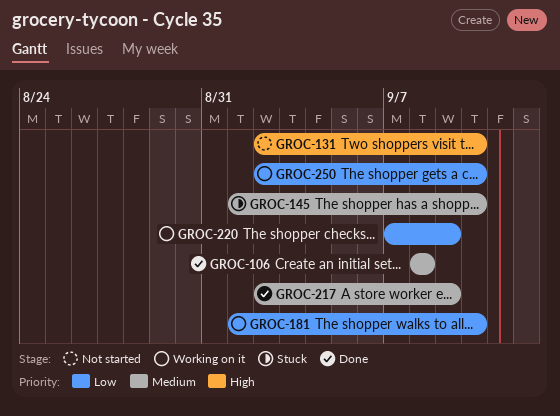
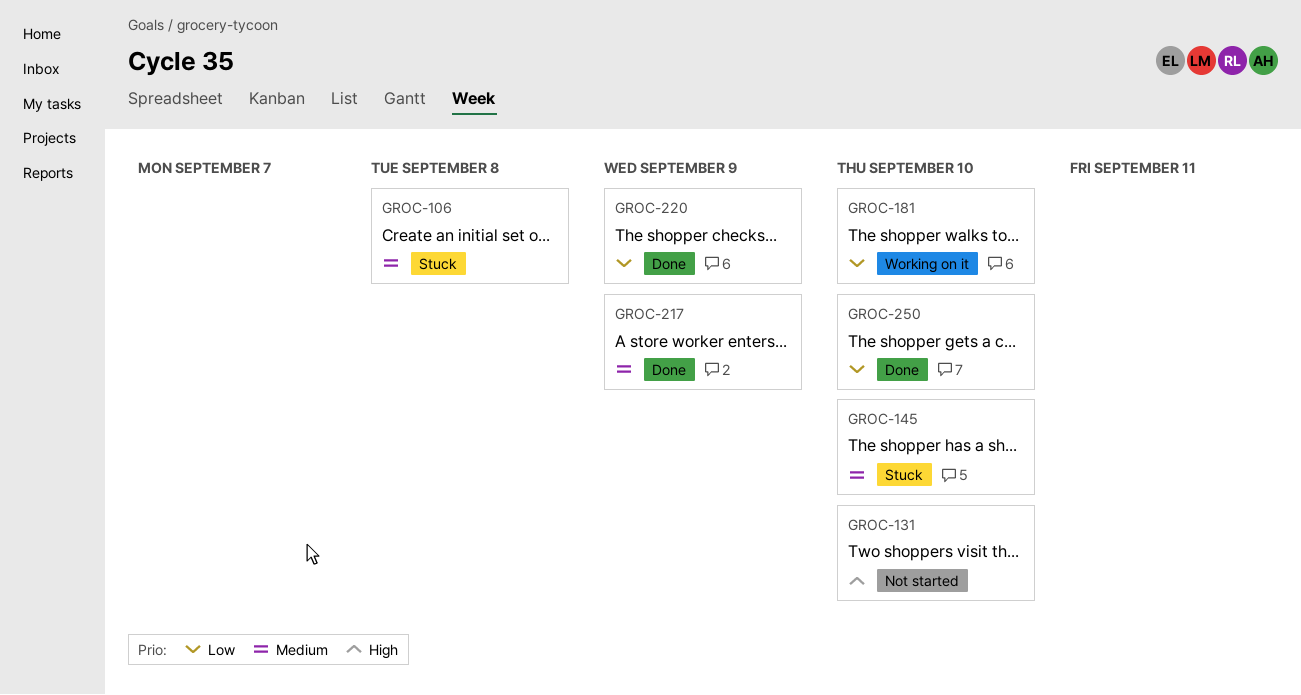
GROC-106, status: Done -> Stuck
GROC-220, status: Working on it -> Done
GROC-250, status: Working on it -> Done

